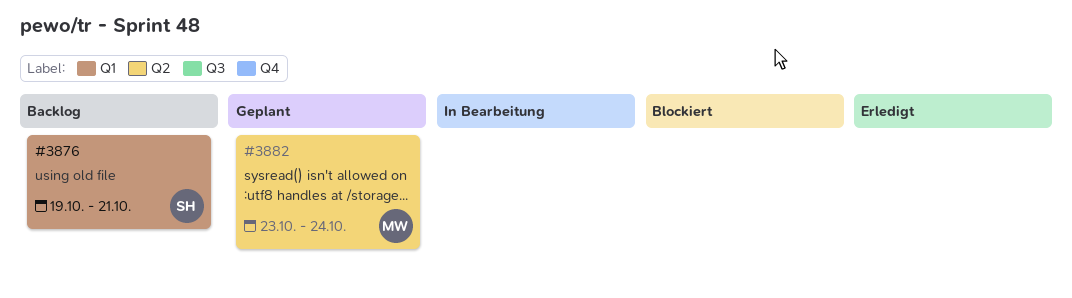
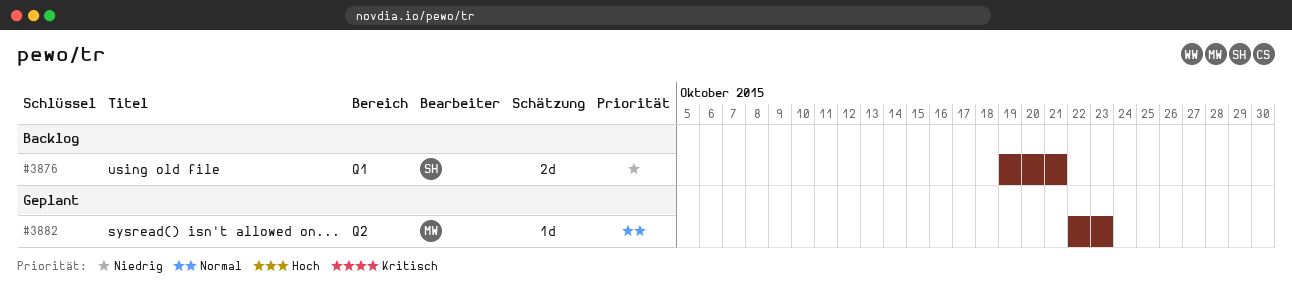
#3882, start: Oct 23 -> Oct 22
#3882, due: Oct 24 -> Oct 23

